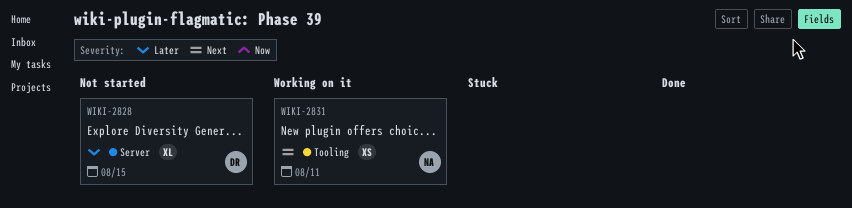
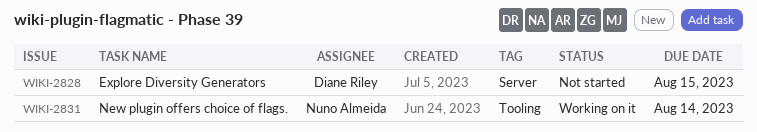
WIKI-2831, due: Aug 11 -> Aug 14

